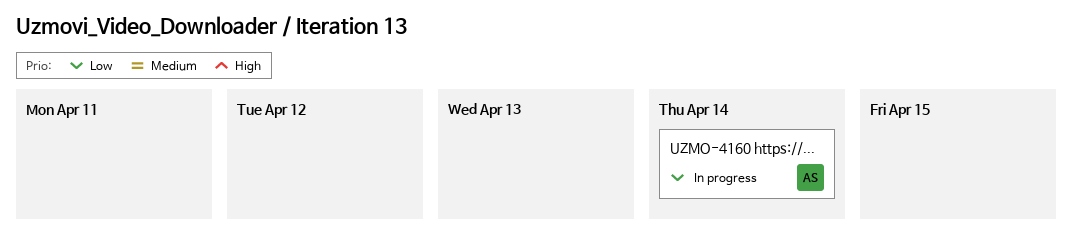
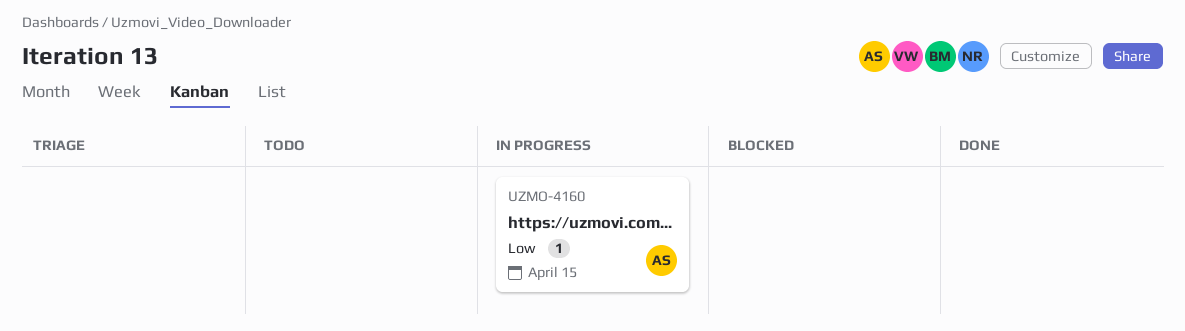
UZMO-4160, due: Apr 14 -> Apr 15

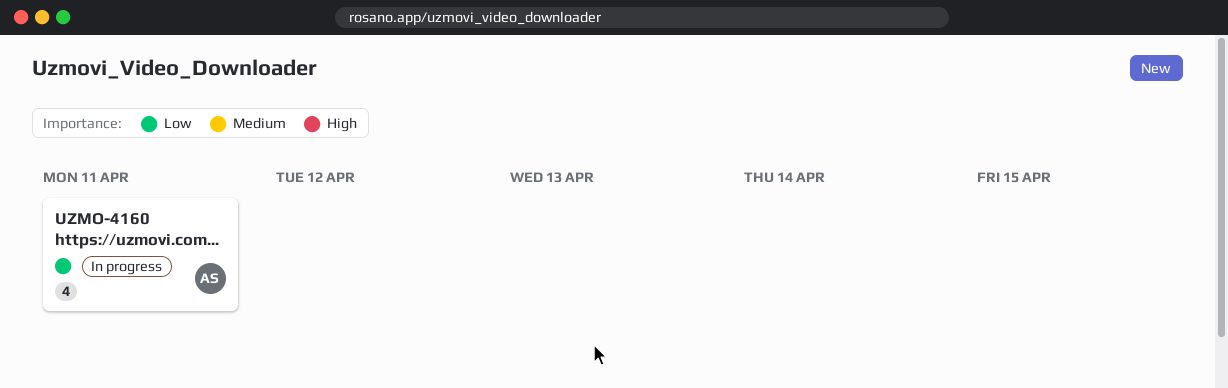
UZMO-4160, estimate: 1 -> 4
UZMO-4160, due: Apr 15 -> Apr 11

